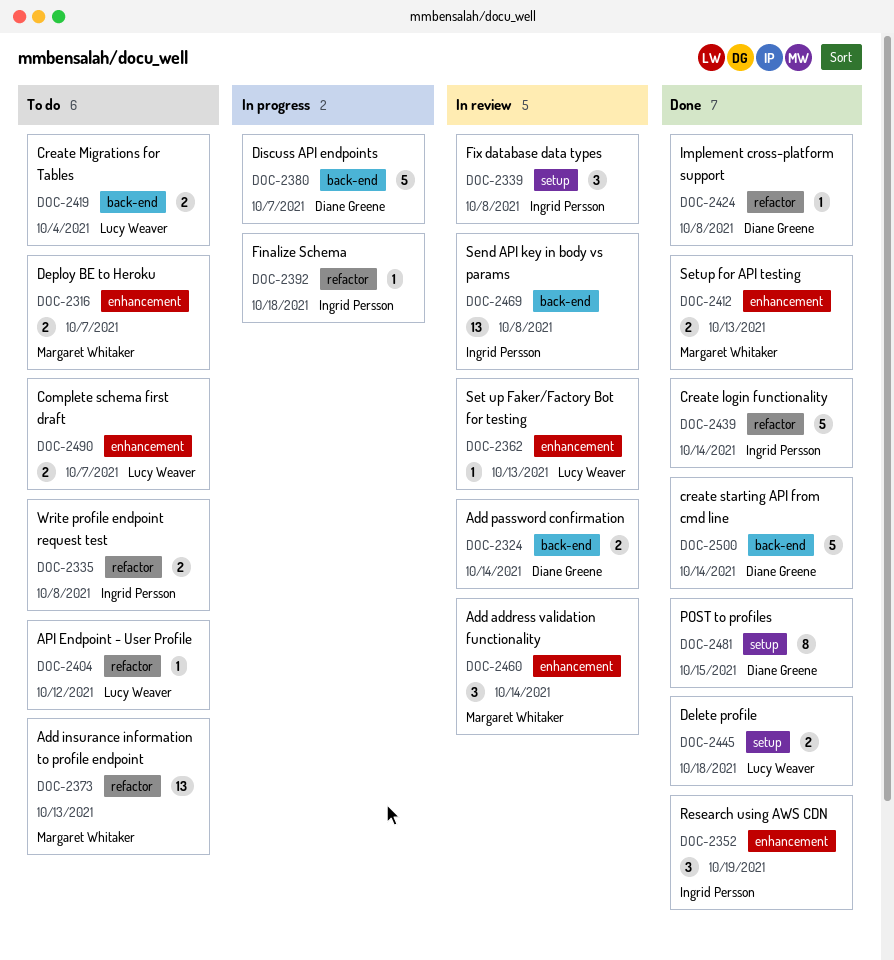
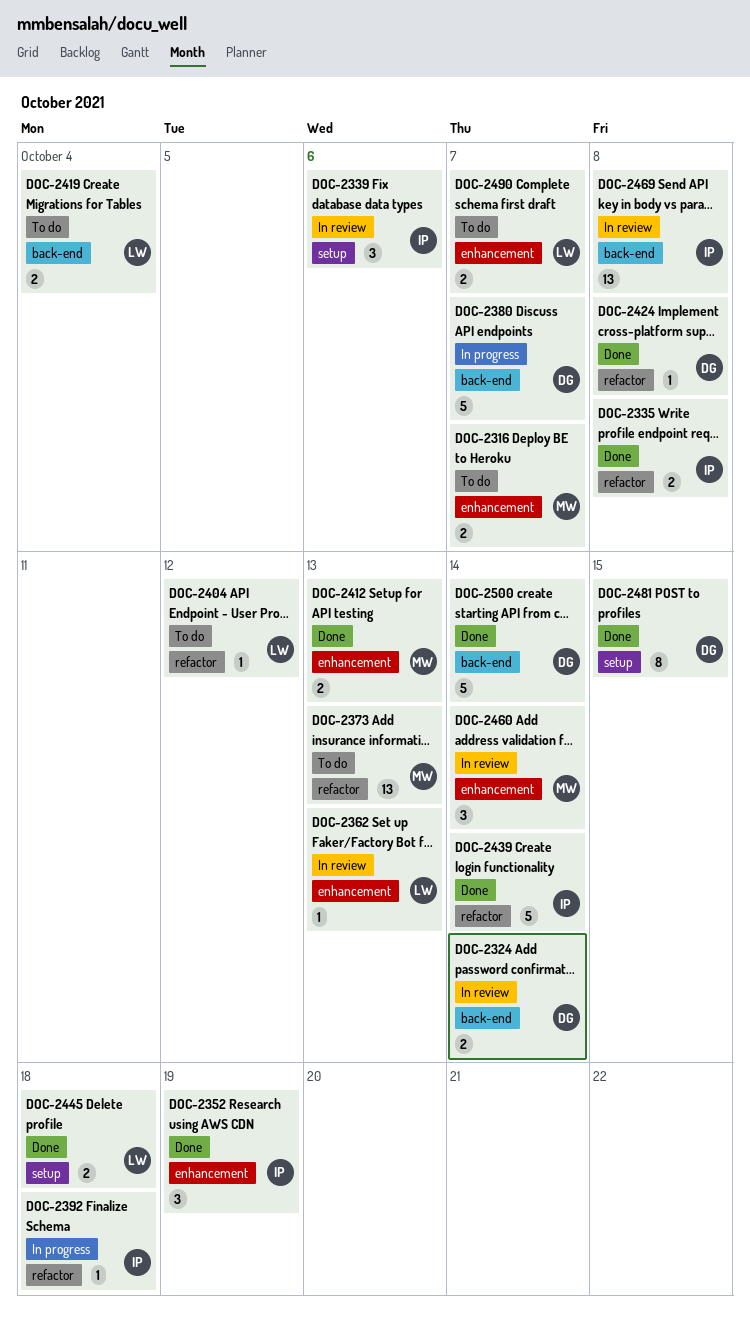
DOC-2335, status: To do -> Done
DOC-2339, due: Oct 8 -> Oct 6

